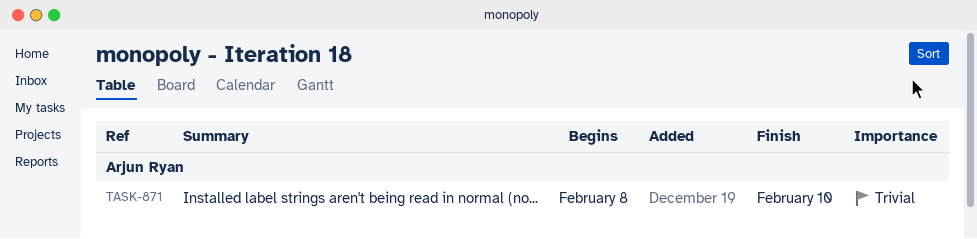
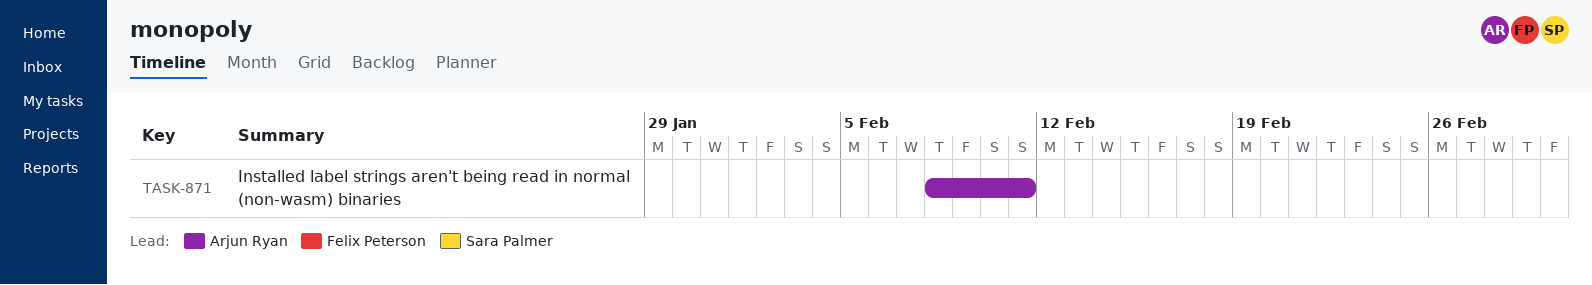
TASK-871, due: Feb 10 -> Feb 11

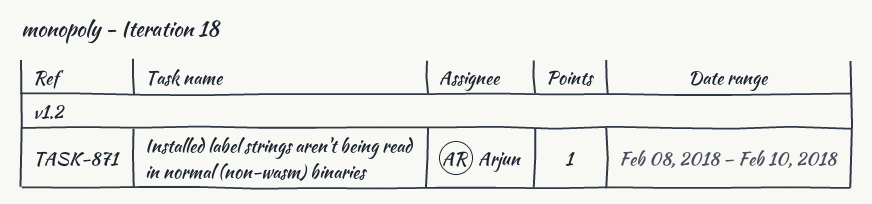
TASK-871, due: Feb 11 -> Feb 10

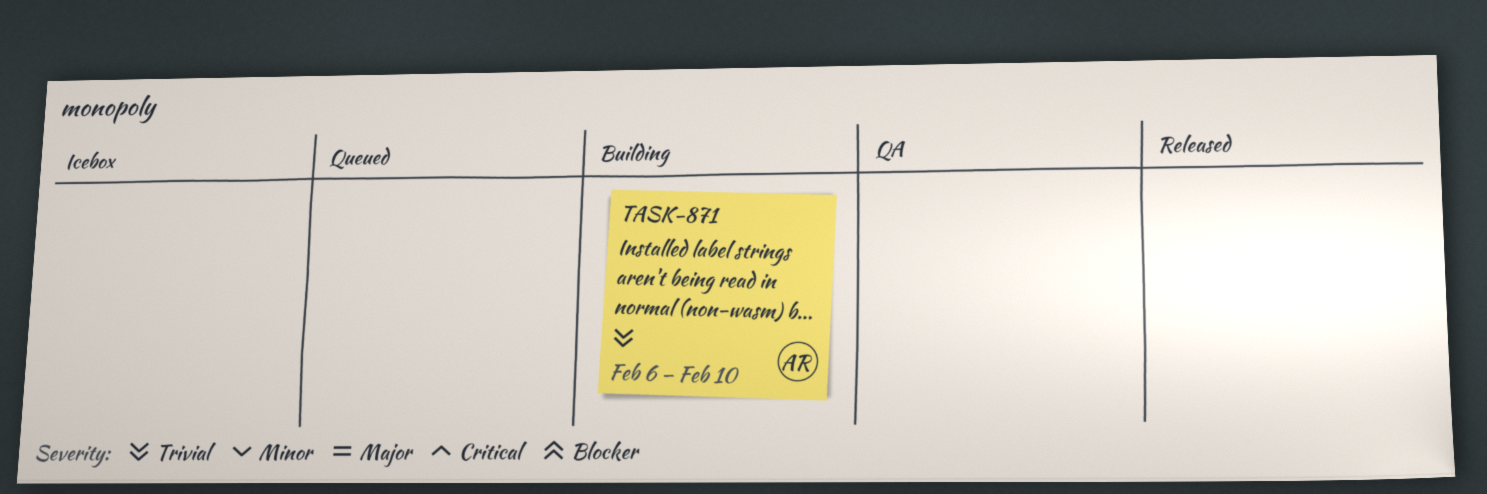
TASK-871, start: Feb 8 -> Feb 6

